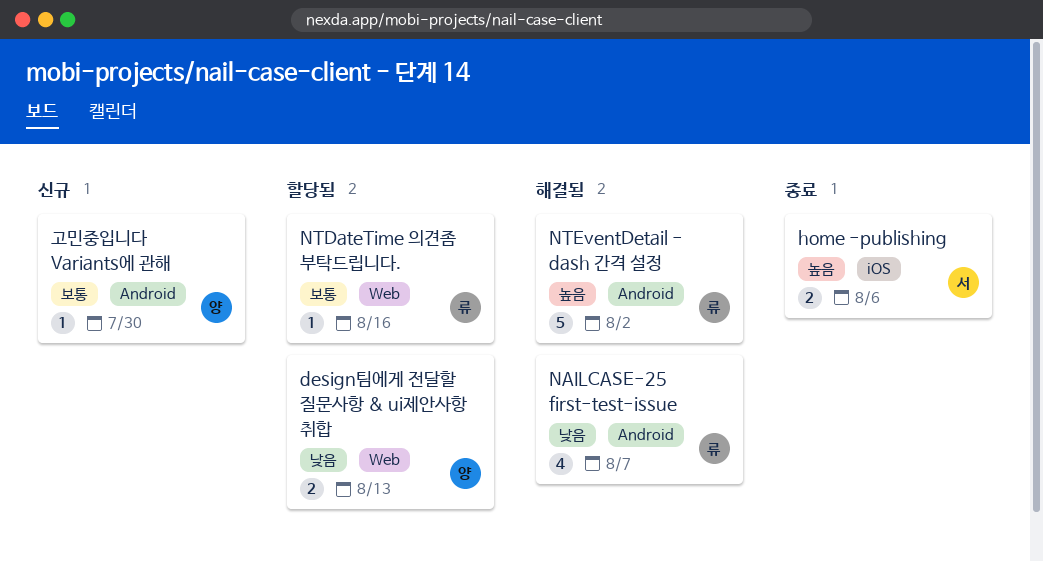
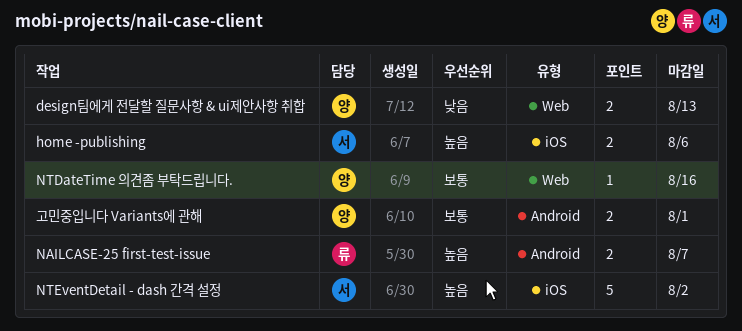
NAILCASE-25 first-test-issue, priority: 낮음 -> 높음
NAILCASE-25 first-test-issue, estimate: 4 -> 2
NTDateTime 의견좀 부탁드립니다., owner: 류 -> 양
NTEventDetail - dash 간격 설정, owner: 류 -> 서
NTEventDetail - dash 간격 설정, label: Android -> iOS
고민중입니다 Variants에 관해, estimate: 1 -> 2
고민중입니다 Variants에 관해, due: Jul 30 -> Aug 1

